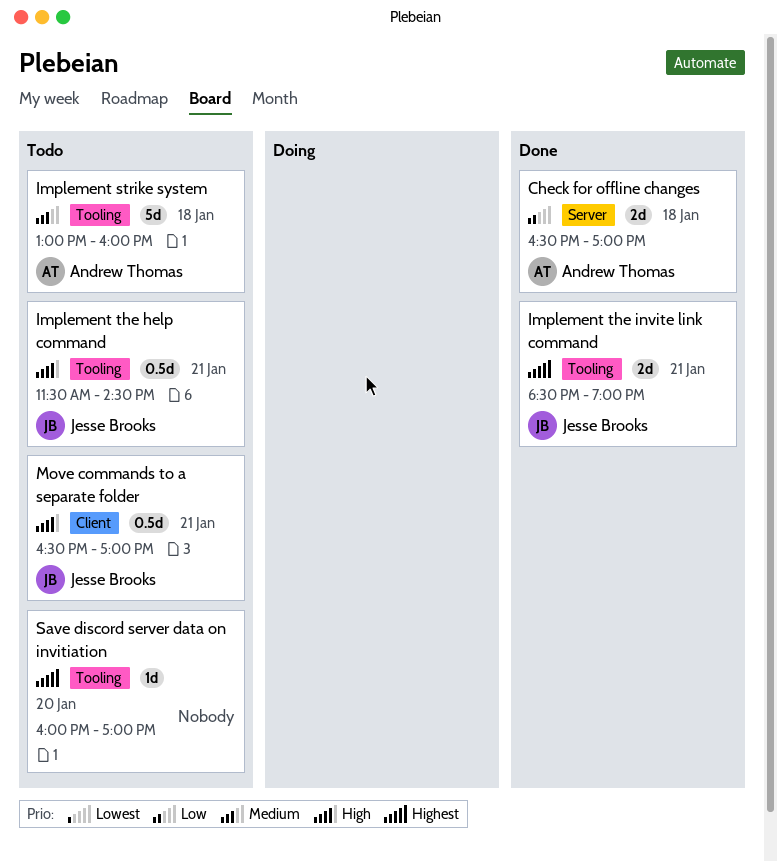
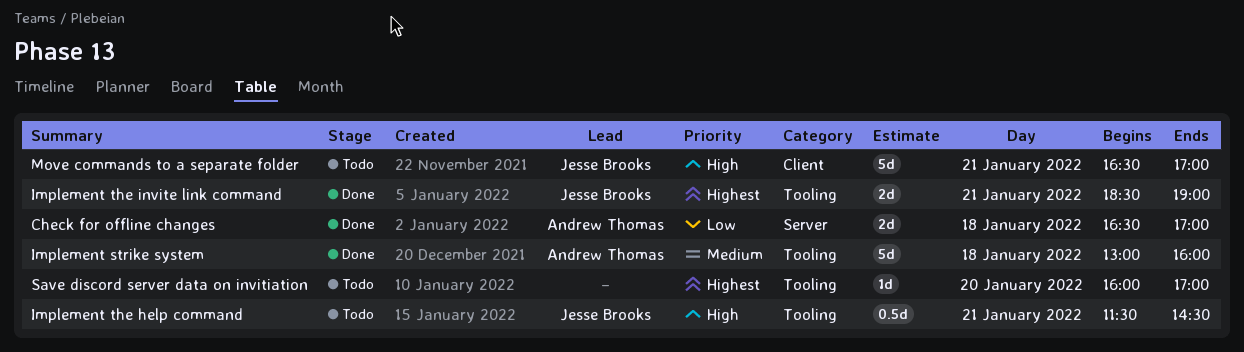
Implement strike system, status: Todo -> Done
Move commands to a separate folder, estimate: 0.5d -> 5d

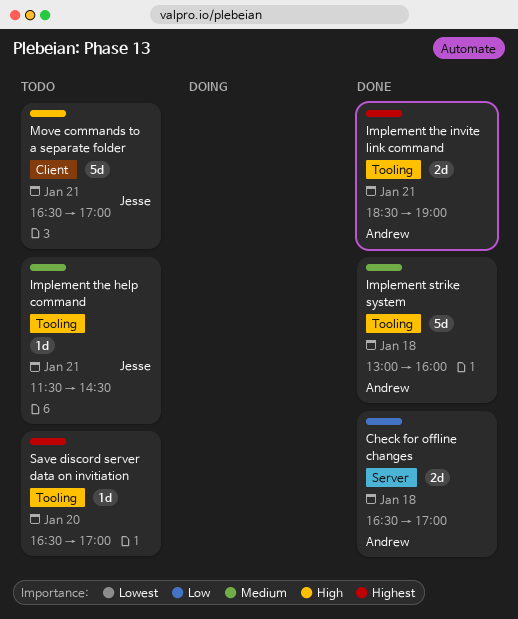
Implement the help command, priority: High -> Medium
Implement the help command, estimate: 0.5d -> 1d
Implement the invite link command, owner: Jesse Brooks -> Andrew Thomas
Save discord server data on invitiation, begins: 16:00 -> 16:30

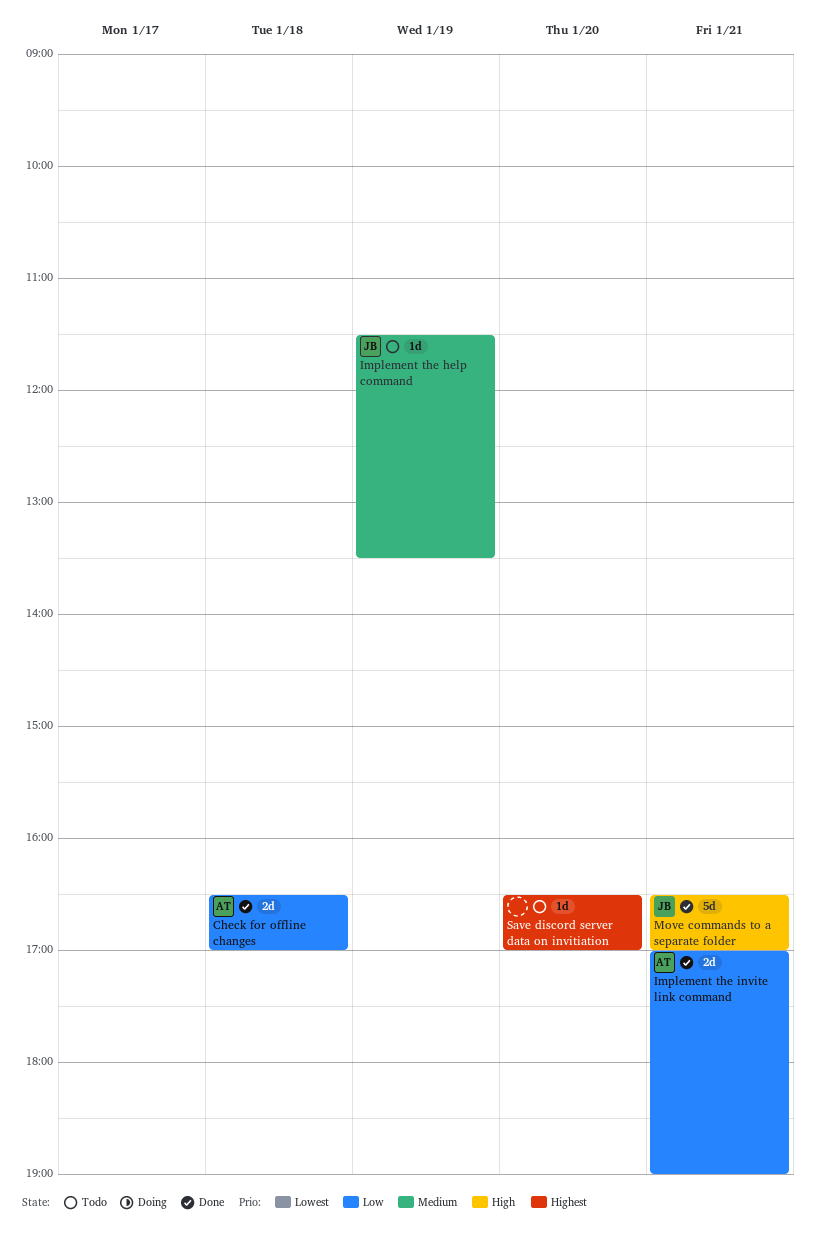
Implement strike system: present -> none
Implement the help command, day: Jan 21 -> Jan 19
Implement the help command, ends: 14:30 -> 13:30
Implement the invite link command, priority: Highest -> Low
Implement the invite link command, begins: 18:30 -> 17:00
Move commands to a separate folder, status: Todo -> Done

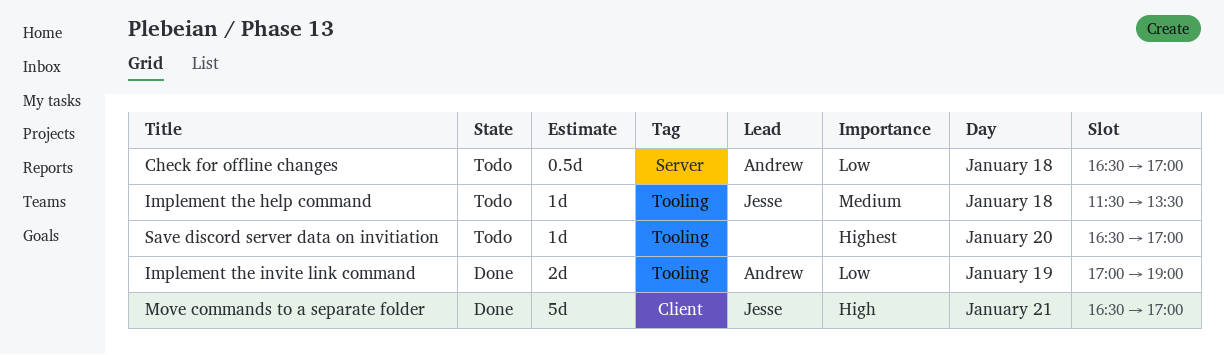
Check for offline changes, status: Done -> Todo
Check for offline changes, estimate: 2d -> 0.5d
Implement the help command, day: Jan 19 -> Jan 18
Implement the invite link command, day: Jan 21 -> Jan 19

